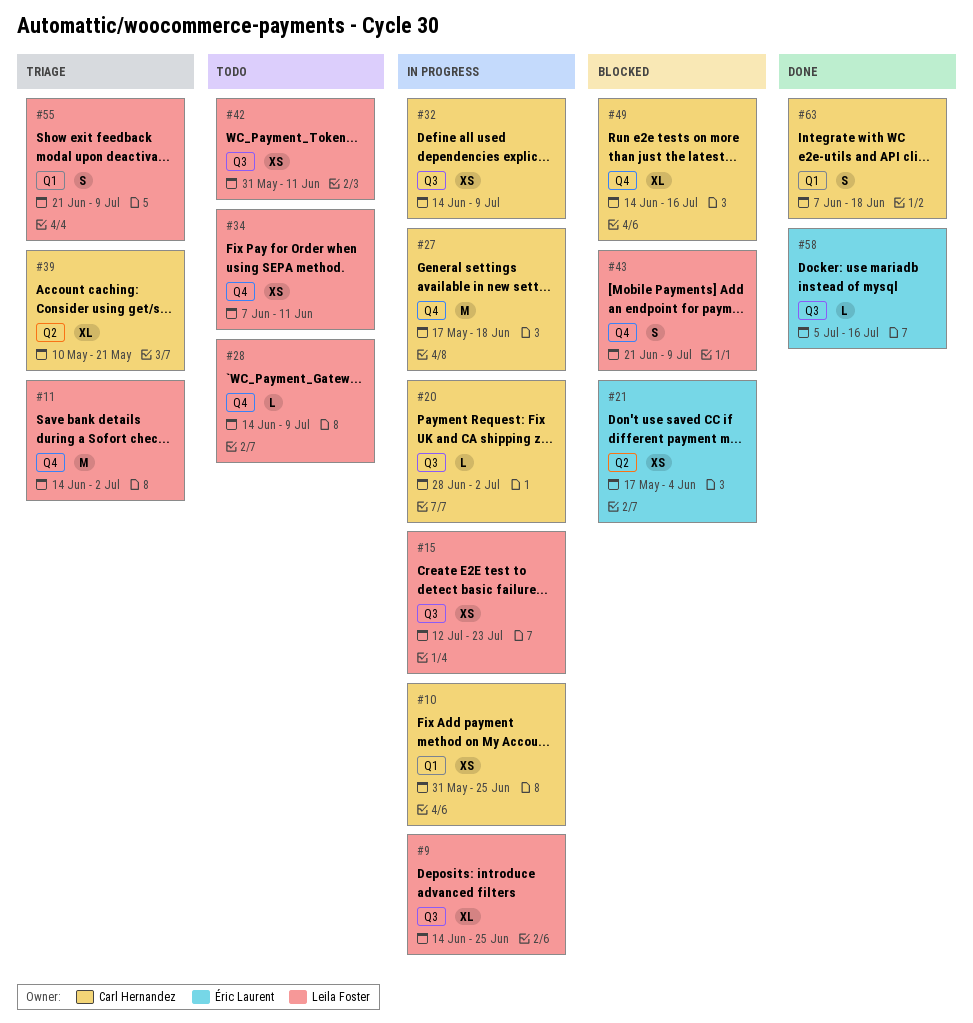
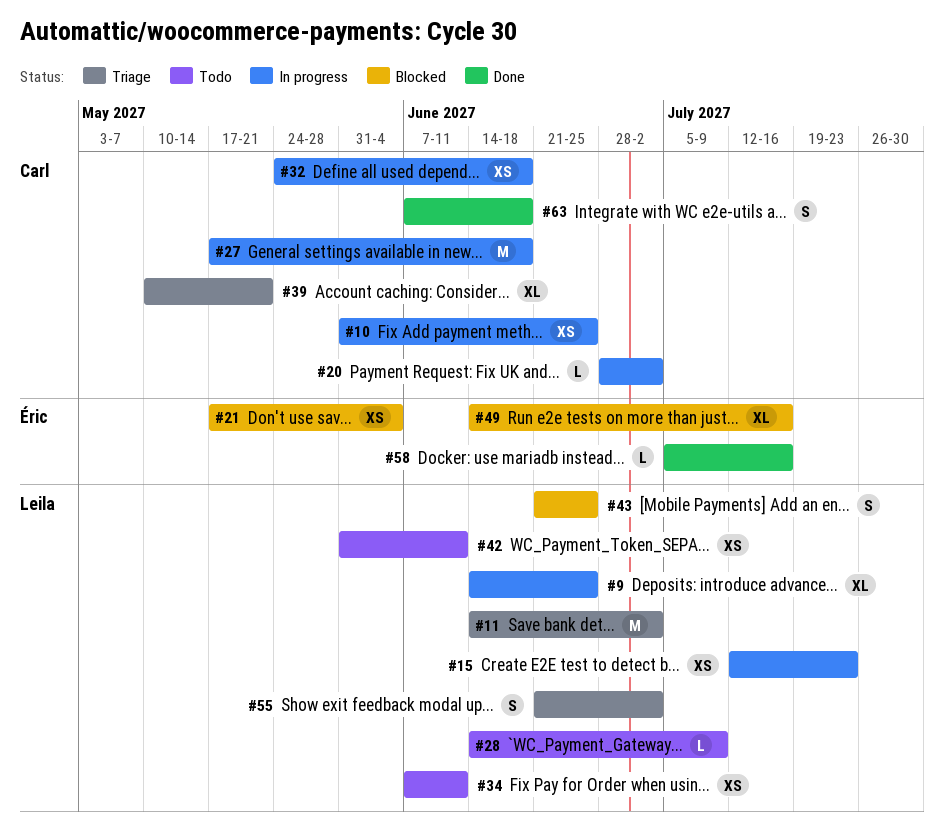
#32, start: Jun 14 -> May 24
#32, due: Jul 9 -> Jun 18
#43, due: Jul 9 -> Jun 25
#49, owner: Carl Hernandez -> Éric Laurent
#55, due: Jul 9 -> Jul 2

